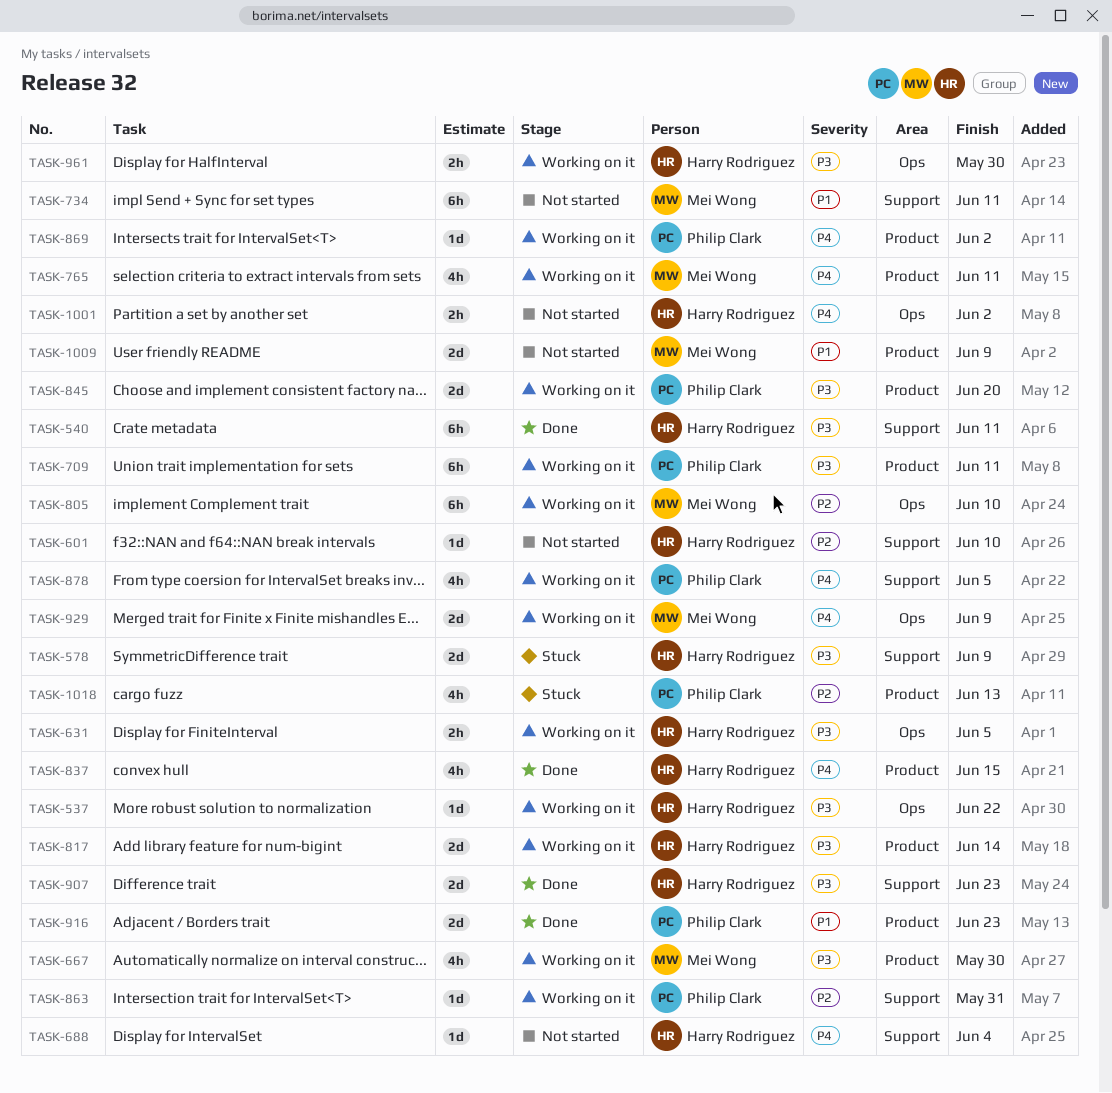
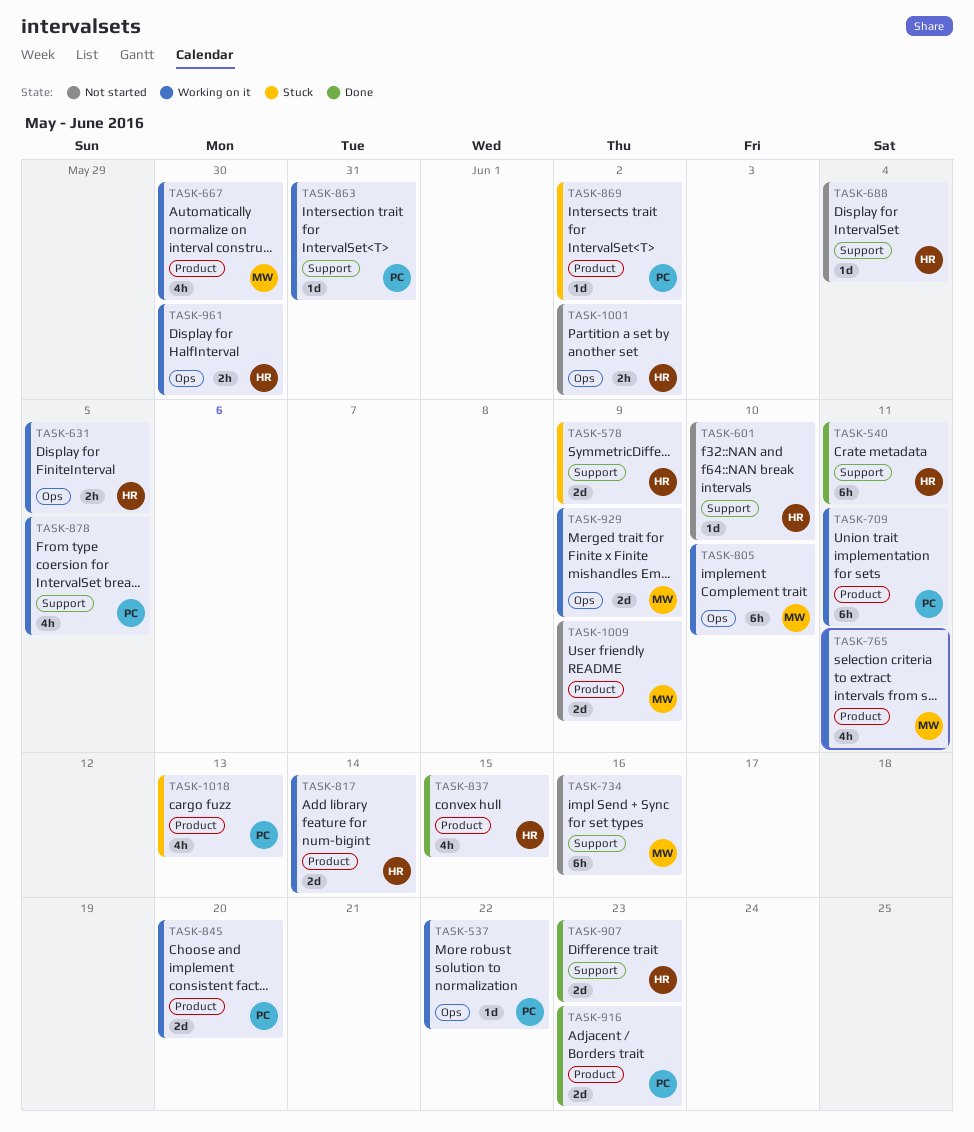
TASK-537, owner: Harry Rodriguez -> Philip Clark
TASK-734, due: Jun 11 -> Jun 16
TASK-869, status: Working on it -> Stuck

